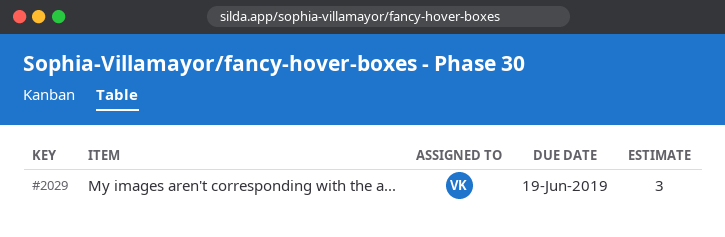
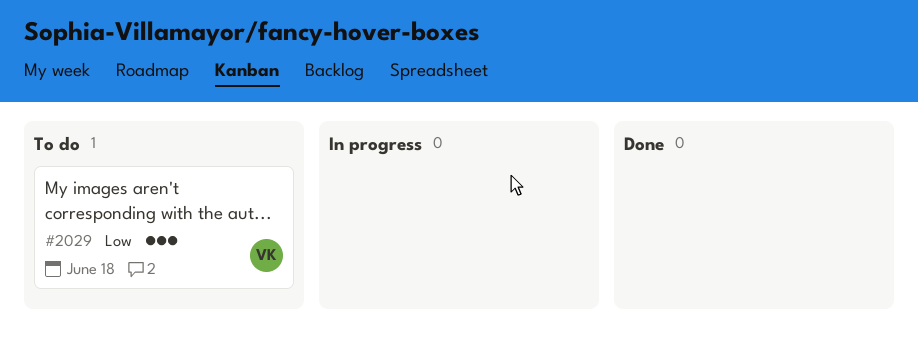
#2029, due: Jun 19 -> Jun 18

